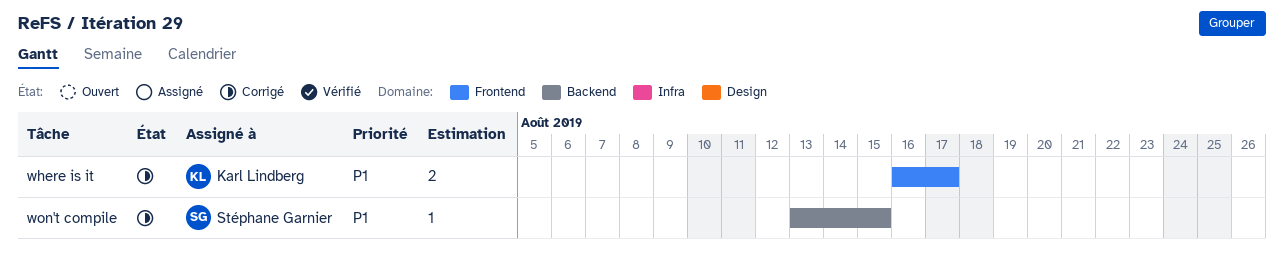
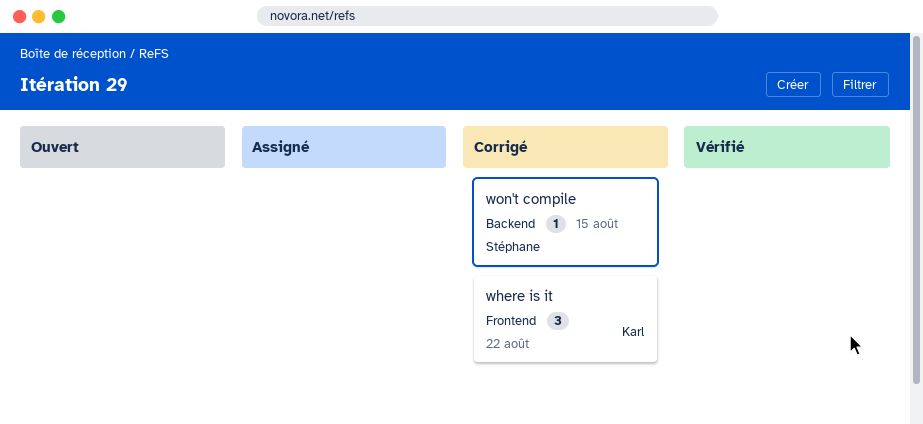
where is it, estimate: 2 -> 3
where is it, due: Aug 17 -> Aug 22

